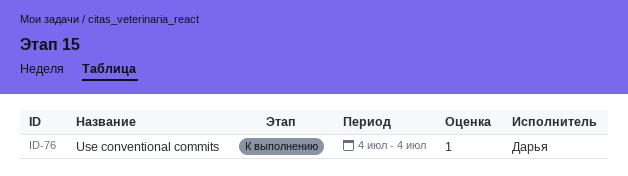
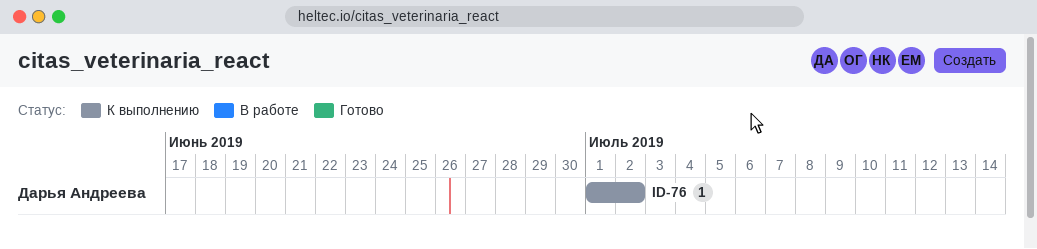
ID-76, start: Jul 4 -> Jul 1
ID-76, due: Jul 4 -> Jul 2

